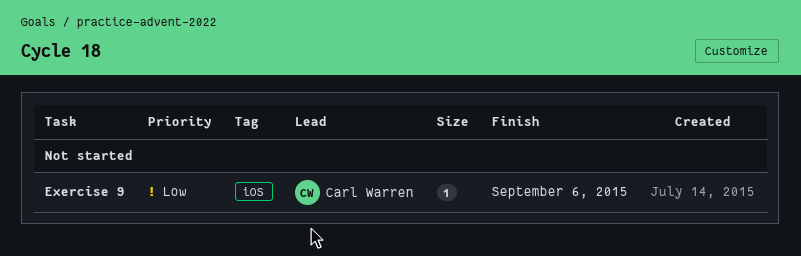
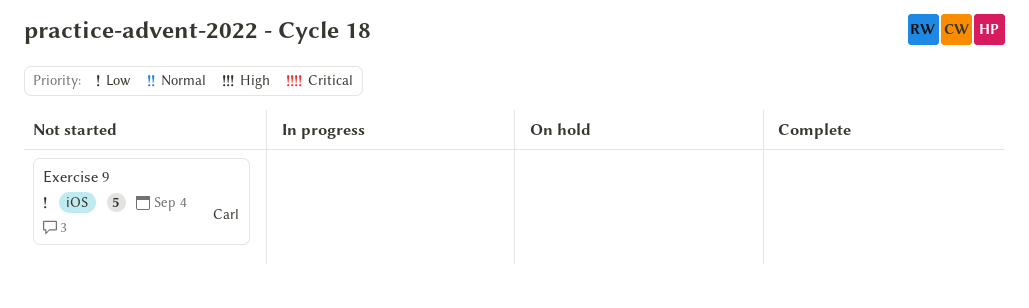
Exercise 9, estimate: 1 -> 5
Exercise 9, due: Sep 6 -> Sep 4

